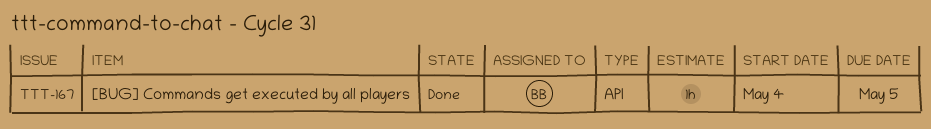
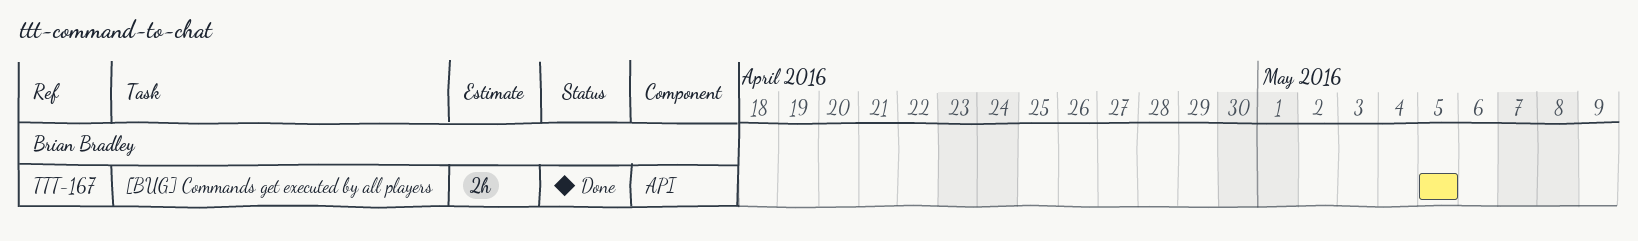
TTT-167, estimate: 1h -> 2h
TTT-167, start: May 4 -> May 5

